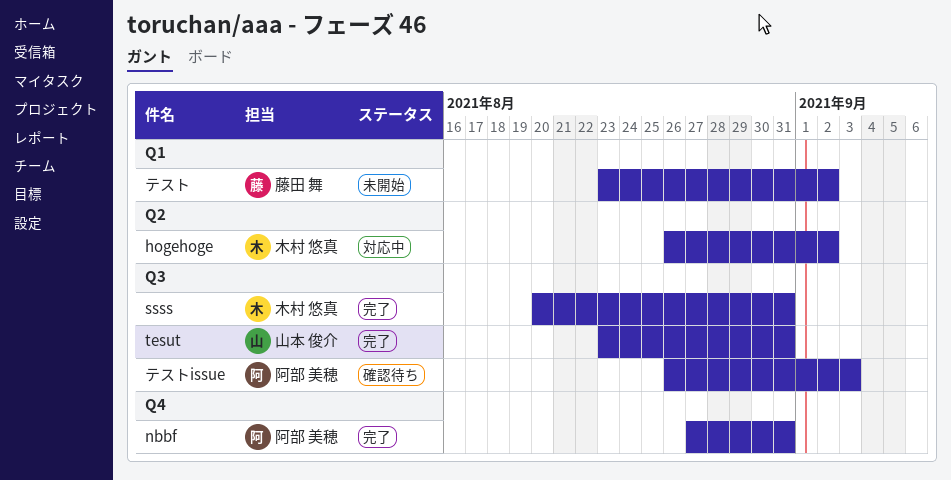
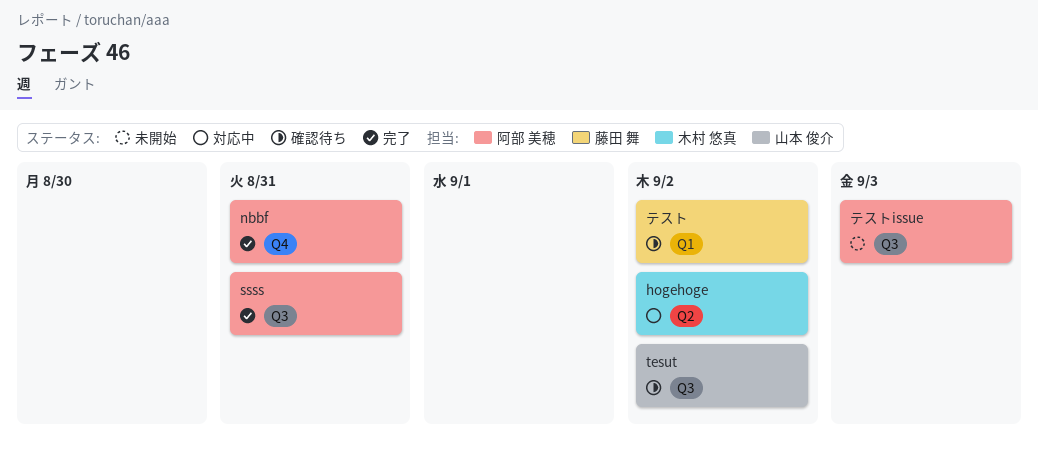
ssss, owner: 木村 悠真 -> 阿部 美穂
tesut, status: 完了 -> 確認待ち
tesut, due: Aug 31 -> Sep 2
テスト, status: 未開始 -> 確認待ち
テストissue, status: 確認待ち -> 未開始

